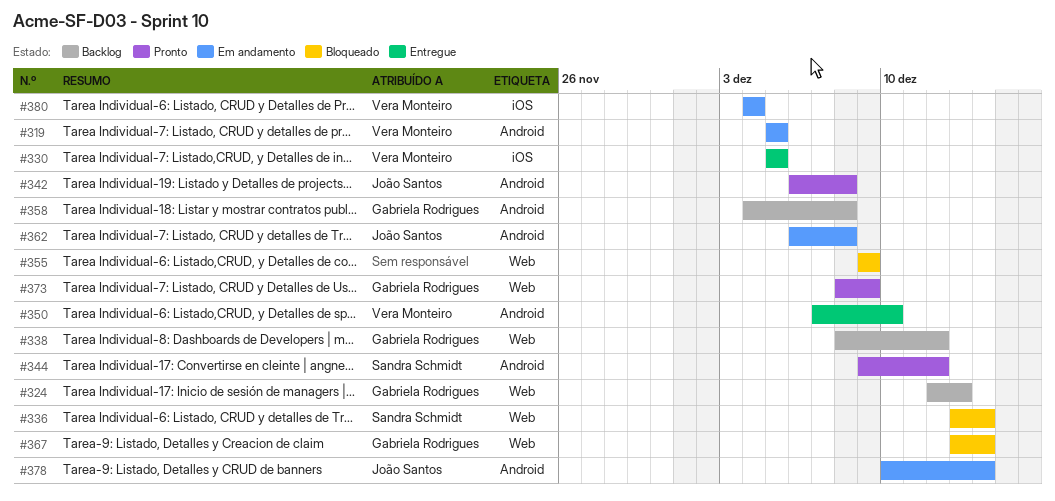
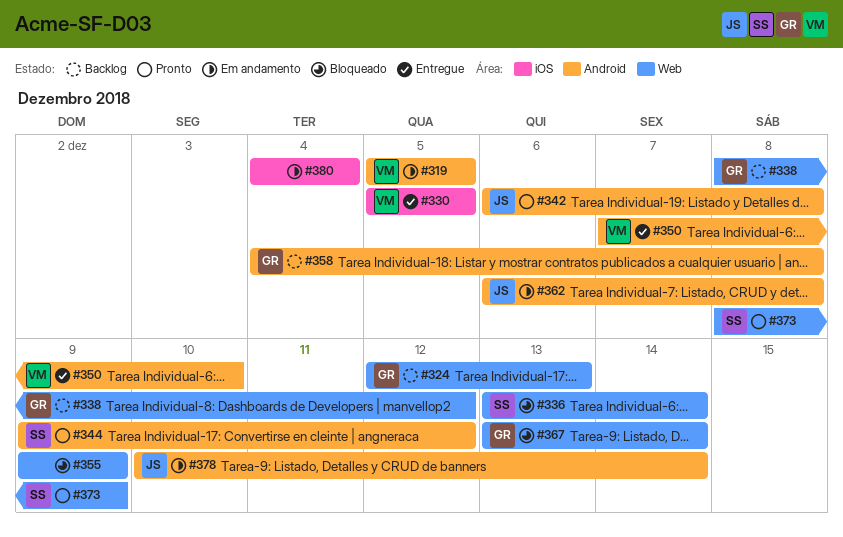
#373, owner: Gabriela Rodrigues -> Sandra Schmidt
#380, owner: Vera Monteiro -> none

